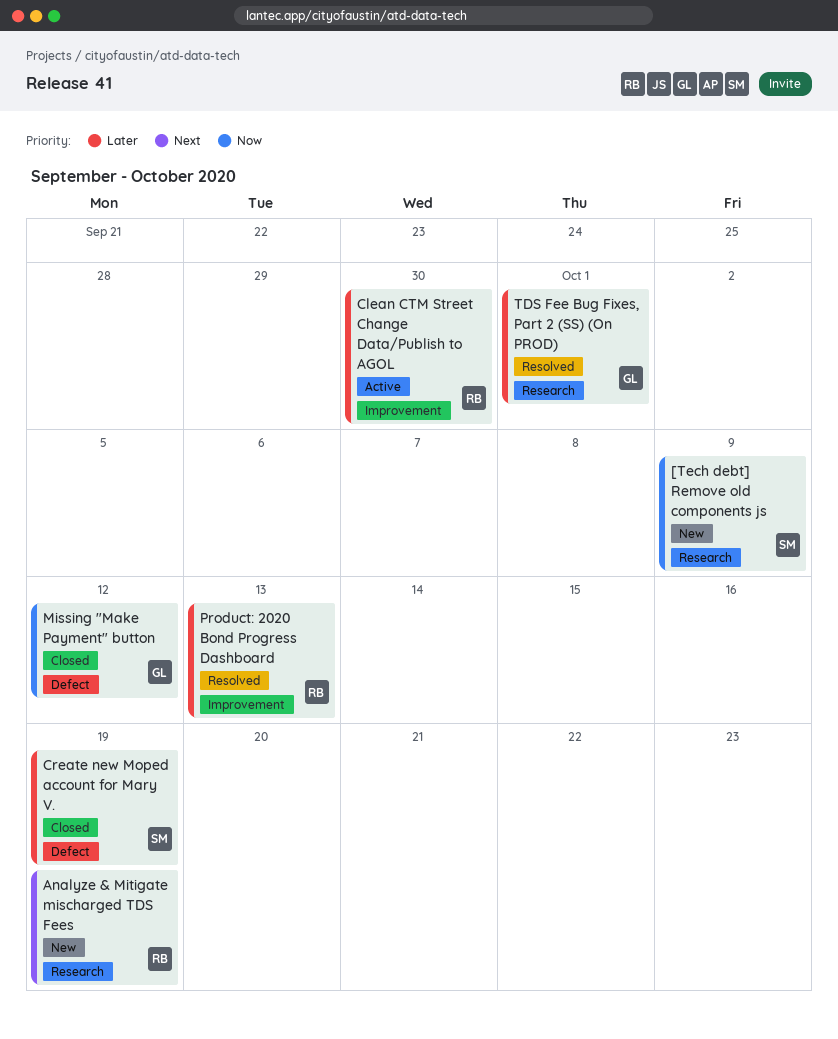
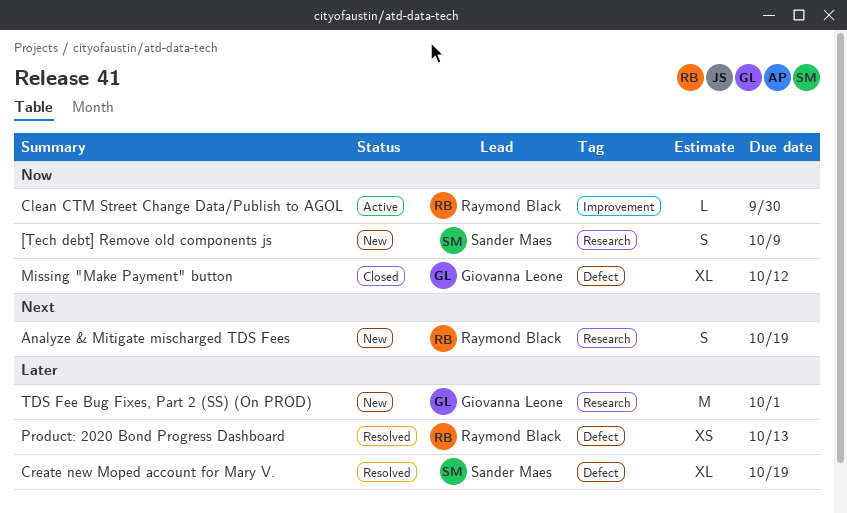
Clean CTM Street Change Data/Publish to AGOL, priority: Later -> Now
Create new Moped account for Mary V., status: Closed -> Resolved
Product: 2020 Bond Progress Dashboard, label: Improvement -> Defect
TDS Fee Bug Fixes, Part 2 (SS) (On PROD), status: Resolved -> New

